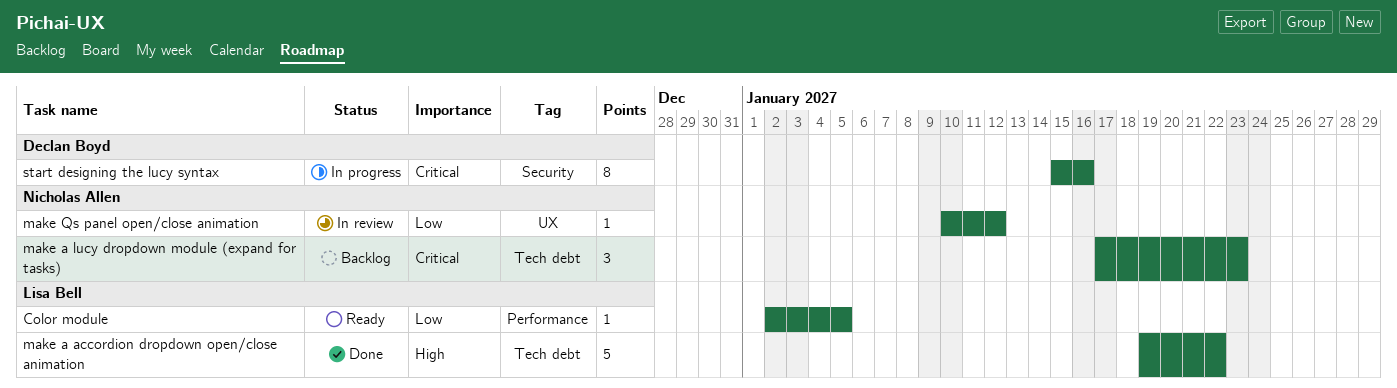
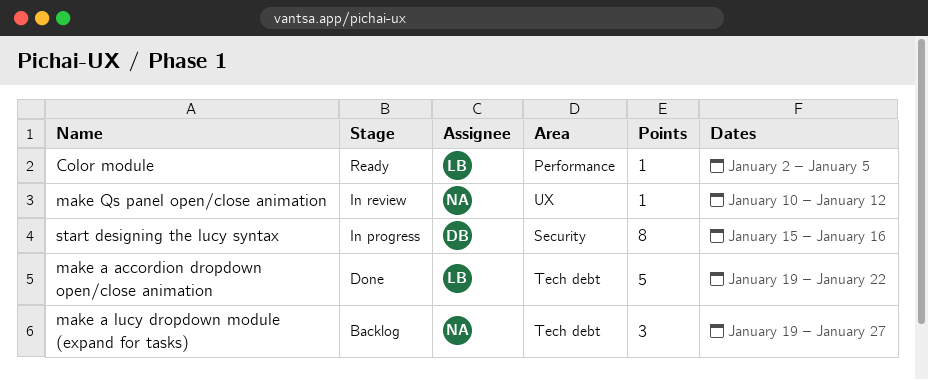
make a lucy dropdown module (expand for tasks), start: Jan 17 -> Jan 19
make a lucy dropdown module (expand for tasks), due: Jan 23 -> Jan 27

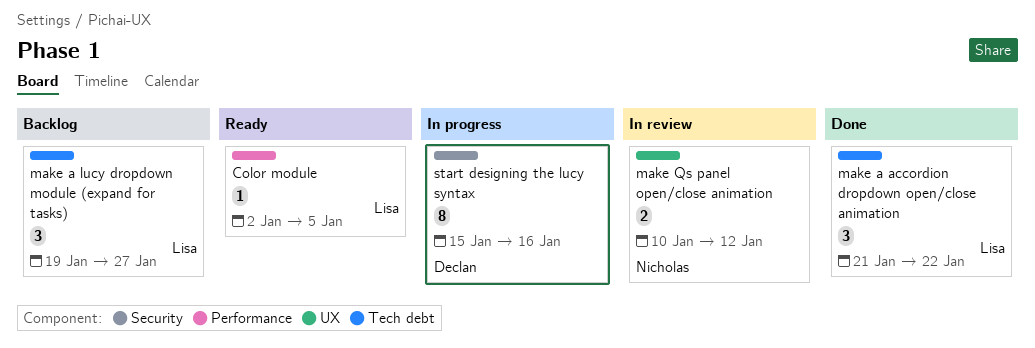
make a accordion dropdown open/close animation, estimate: 5 -> 3
make a accordion dropdown open/close animation, start: Jan 19 -> Jan 21
make a lucy dropdown module (expand for tasks), owner: Nicholas -> Lisa
make Qs panel open/close animation, estimate: 1 -> 2

